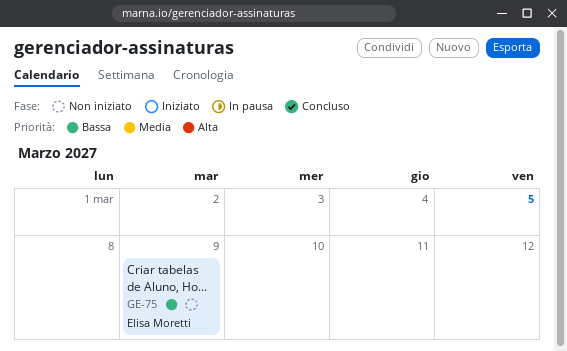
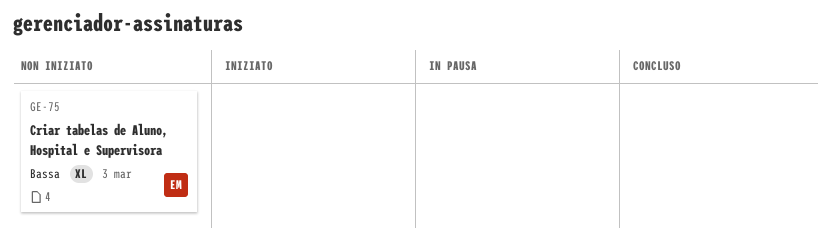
GE-75, due: Mar 9 -> Mar 3

